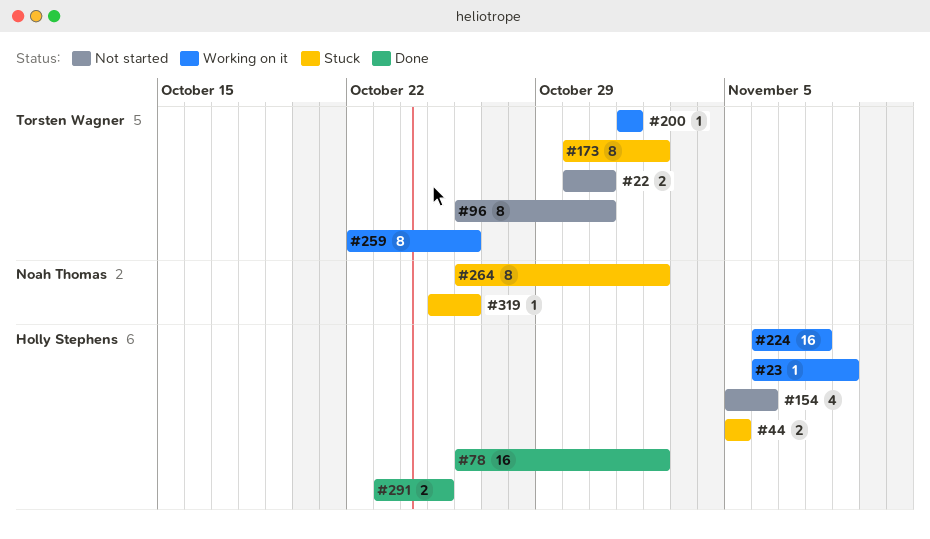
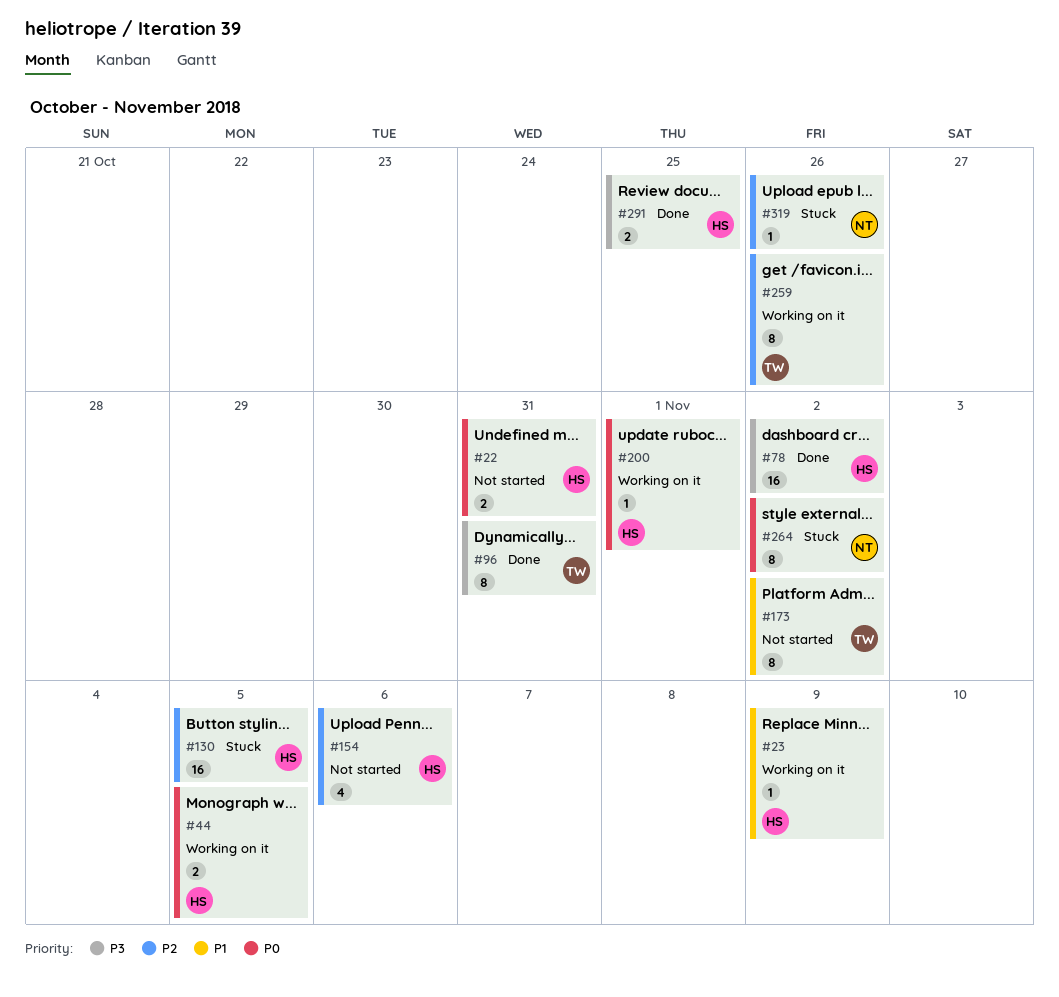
#22, owner: Torsten Wagner -> Holly Stephens
#44, status: Stuck -> Working on it
#96, status: Not started -> Done
#130: none -> present
#173, status: Stuck -> Not started
#200, owner: Torsten Wagner -> Holly Stephens
#224: present -> none

